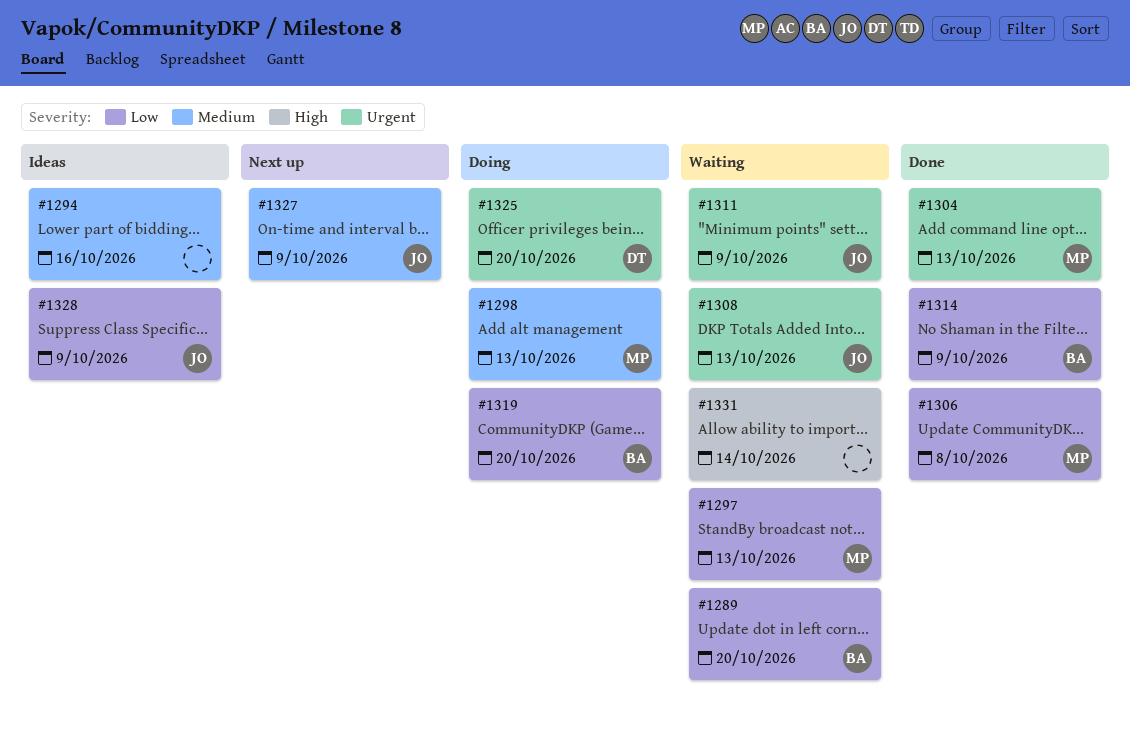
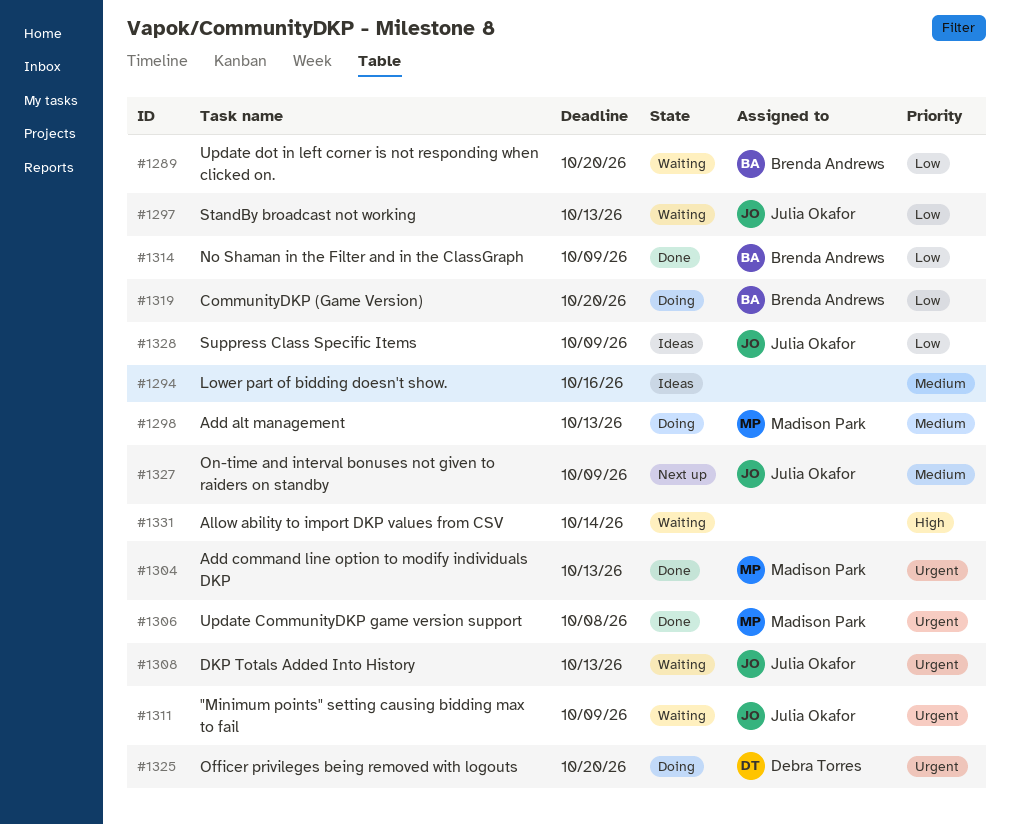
#1297, owner: Madison Park -> Julia Okafor
#1306, priority: Low -> Urgent

